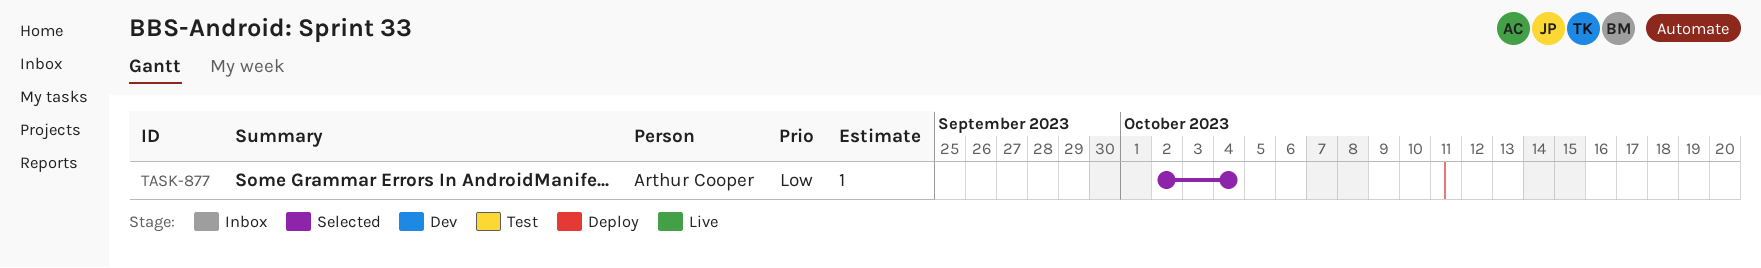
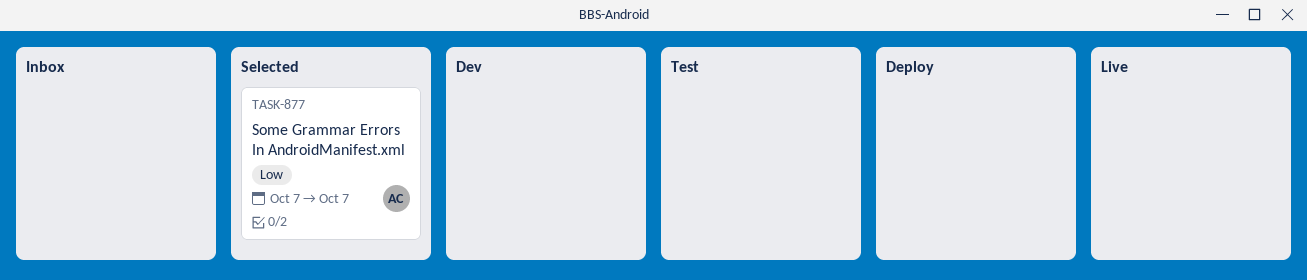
TASK-877, start: Oct 2 -> Oct 7
TASK-877, due: Oct 4 -> Oct 7

